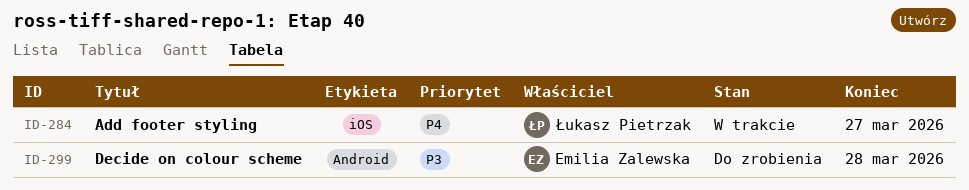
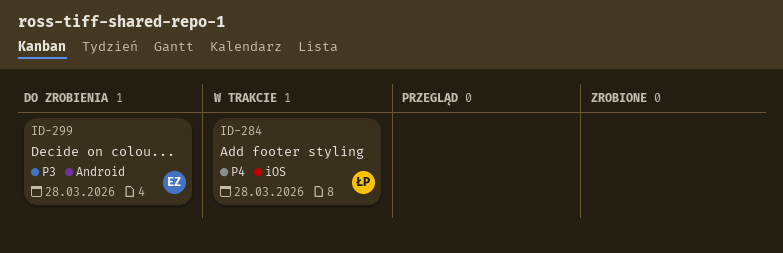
ID-284, due: Mar 27 -> Mar 28

